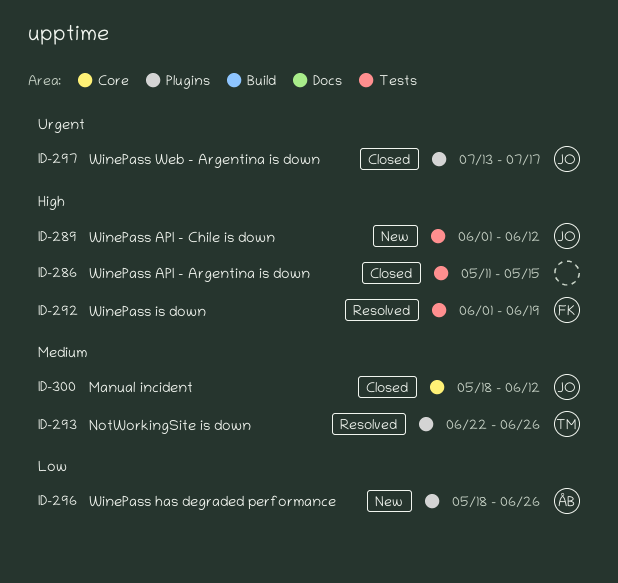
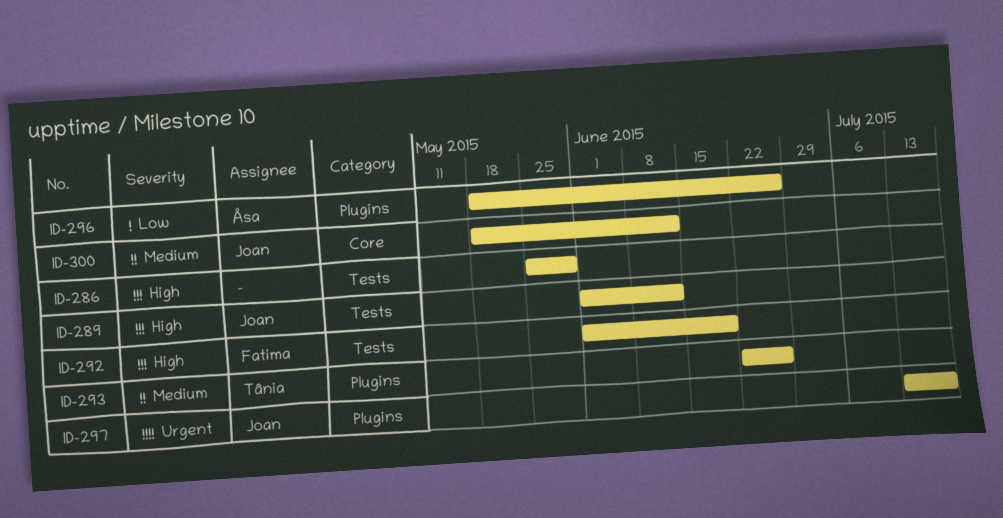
ID-286, start: May 11 -> May 25
ID-286, due: May 15 -> May 29

